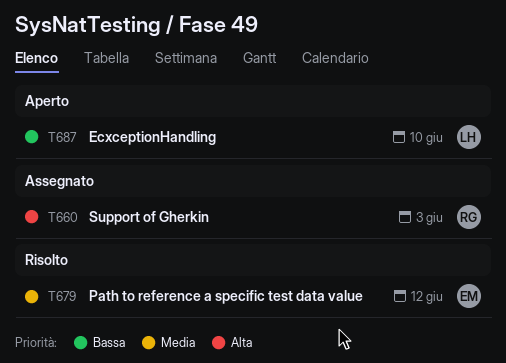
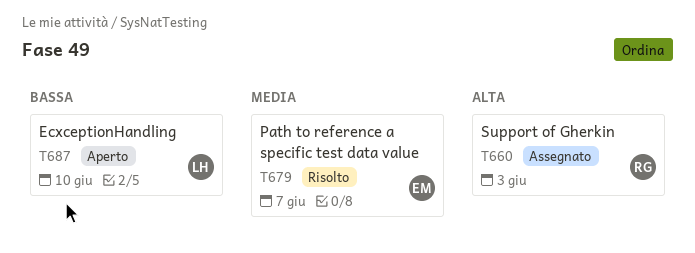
T679, due: Jun 12 -> Jun 7

